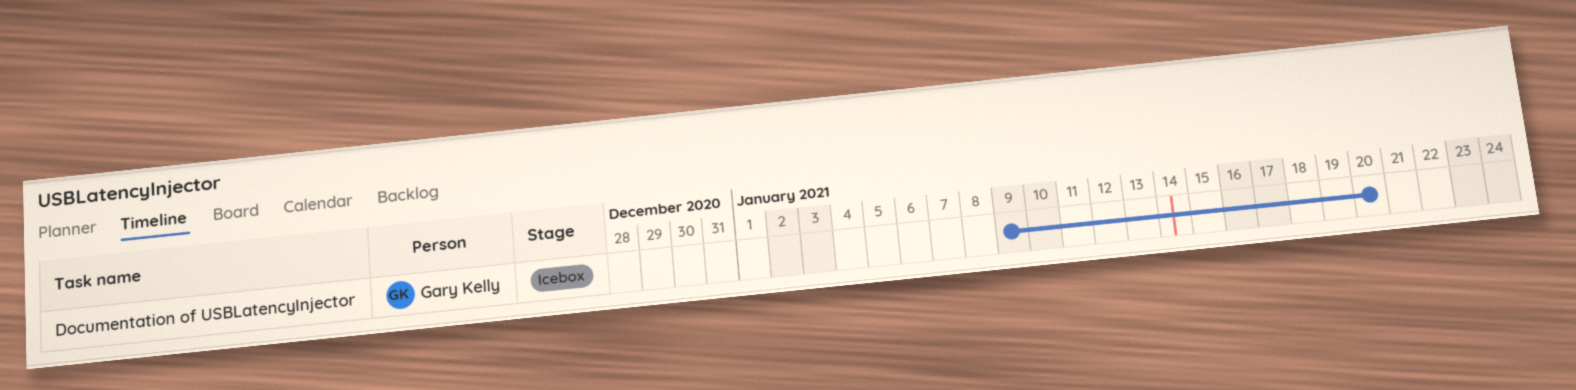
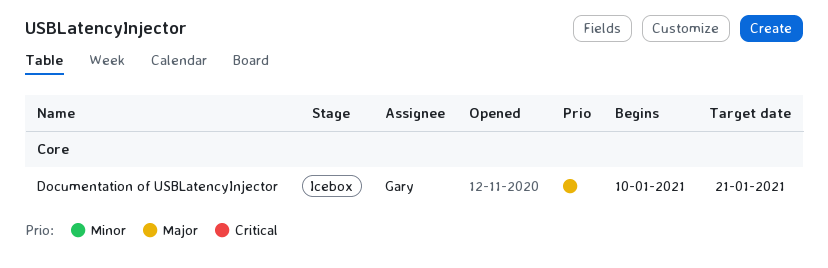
Documentation of USBLatencyInjector, start: Jan 9 -> Jan 10
Documentation of USBLatencyInjector, due: Jan 20 -> Jan 21

